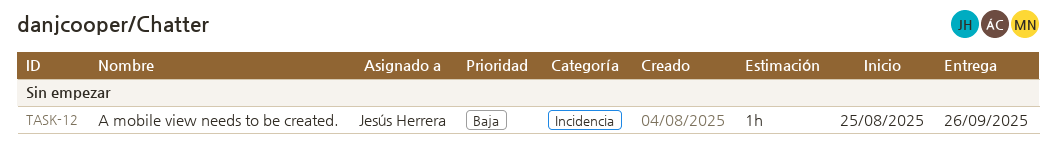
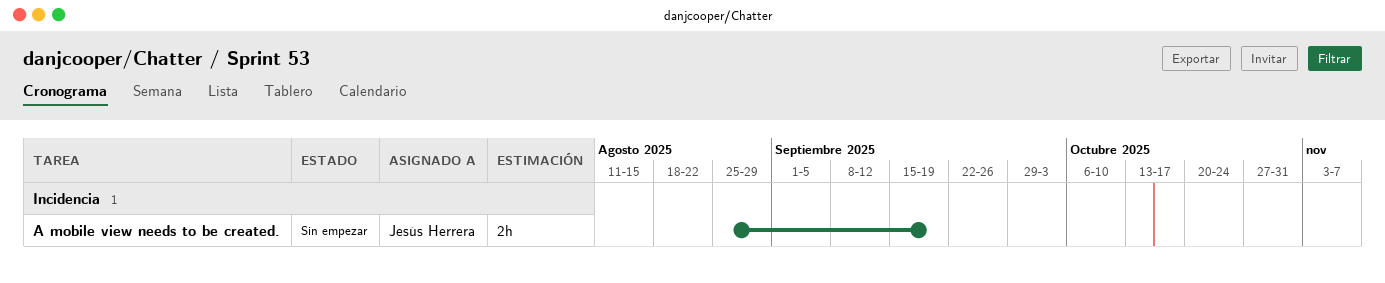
A mobile view needs to be created., estimate: 1h -> 2h
A mobile view needs to be created., due: Sep 26 -> Sep 19

